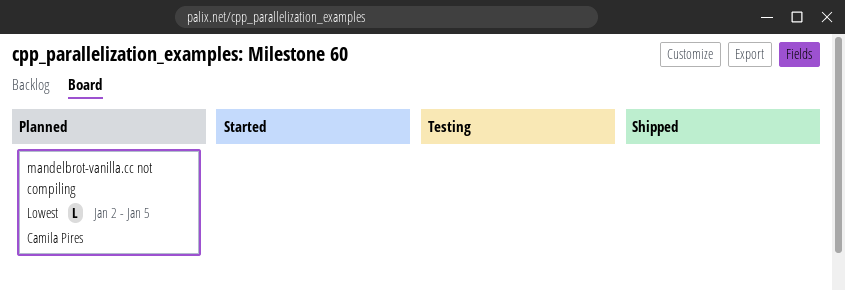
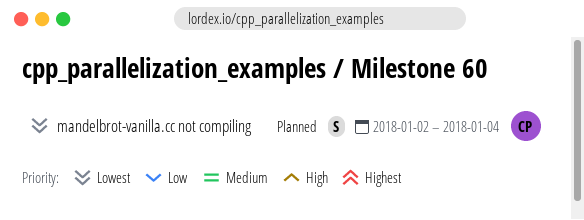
mandelbrot-vanilla.cc not compiling, estimate: L -> S
mandelbrot-vanilla.cc not compiling, due: Jan 5 -> Jan 4

